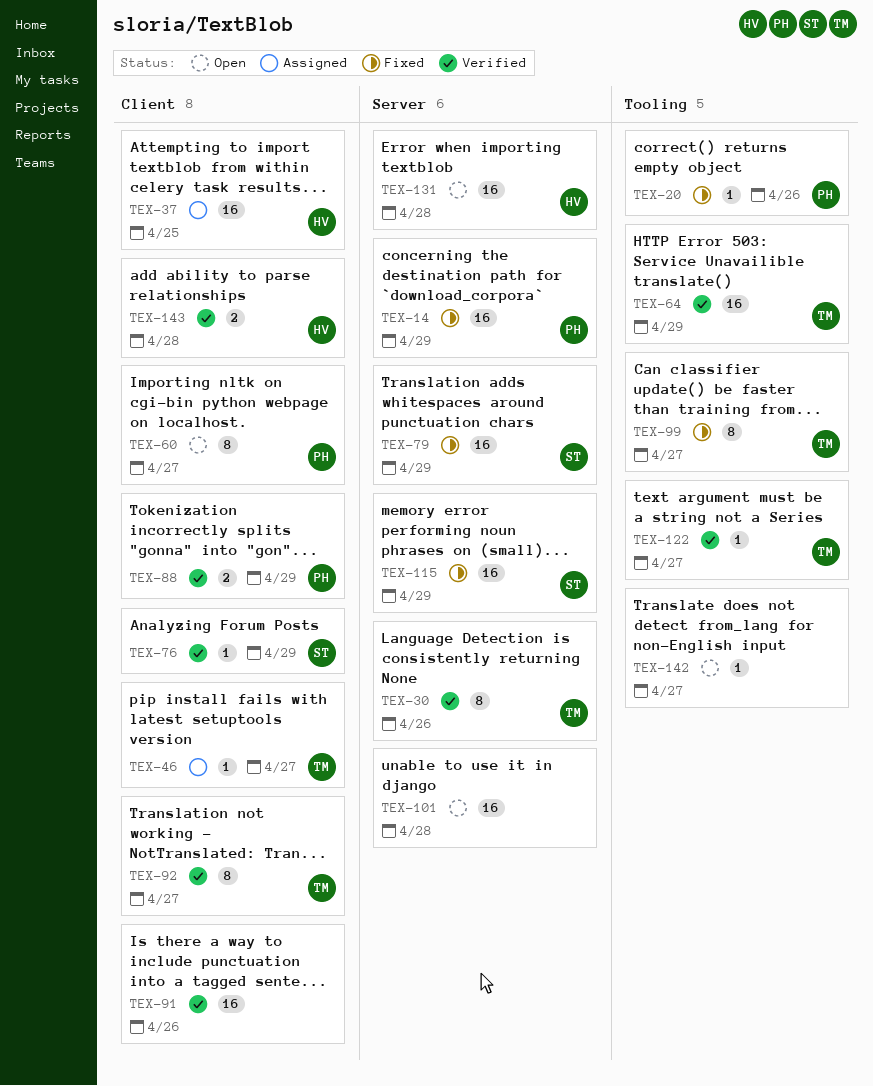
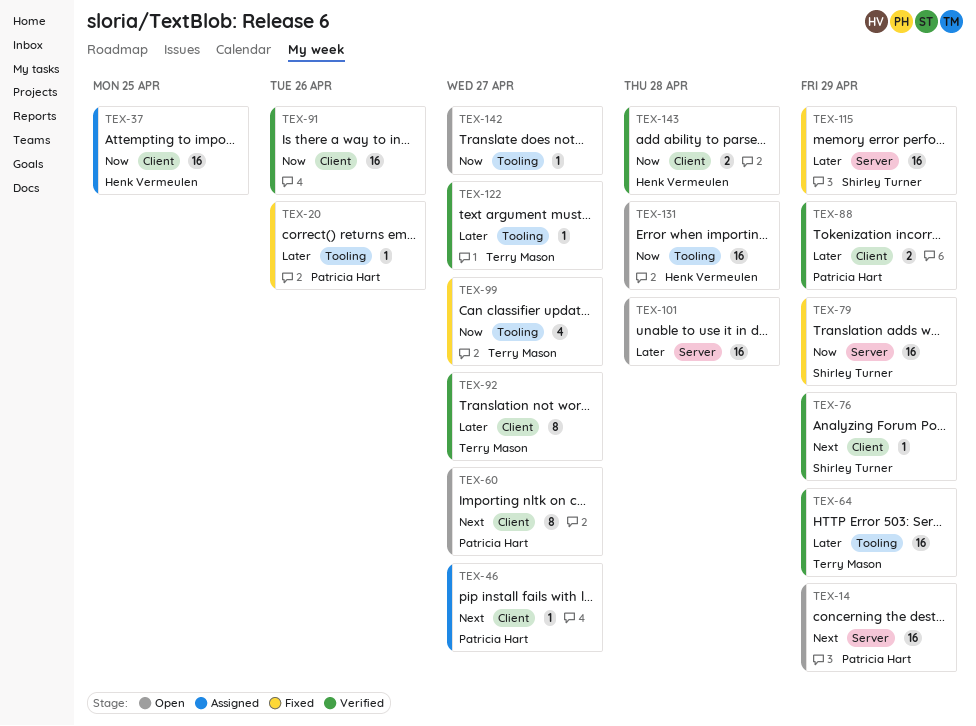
TEX-14, status: Fixed -> Open
TEX-30: present -> none
TEX-46, owner: Terry Mason -> Patricia Hart
TEX-99, estimate: 8 -> 4
TEX-131, label: Server -> Tooling

